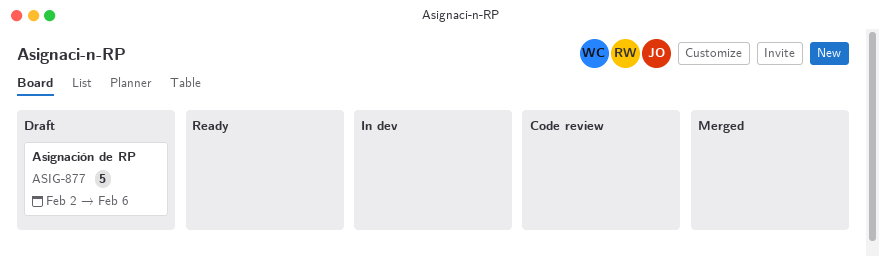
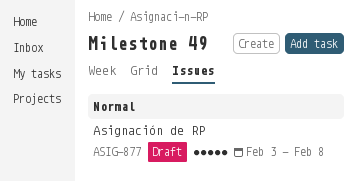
ASIG-877, start: Feb 2 -> Feb 3
ASIG-877, due: Feb 6 -> Feb 8

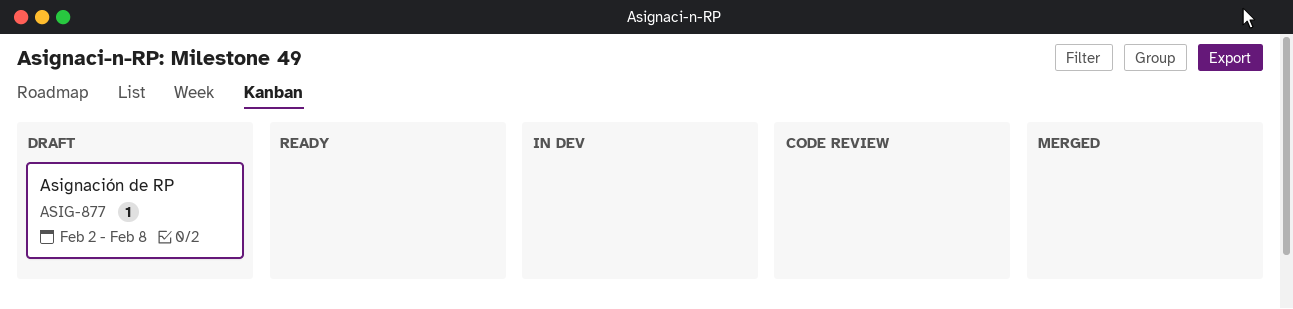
ASIG-877, estimate: 5 -> 1
ASIG-877, start: Feb 3 -> Feb 2

